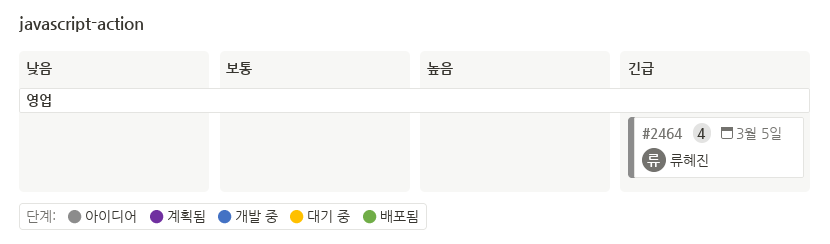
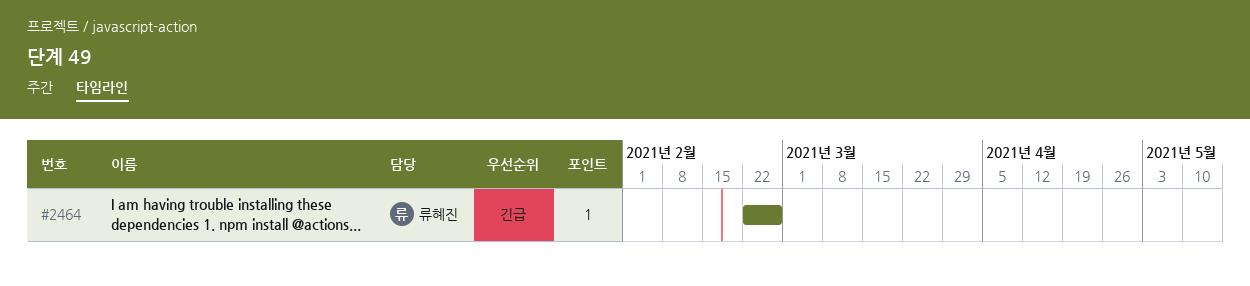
#2464, estimate: 4 -> 1
#2464, due: Mar 5 -> Feb 26

